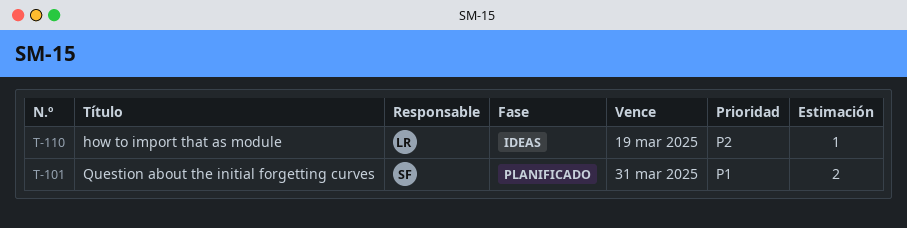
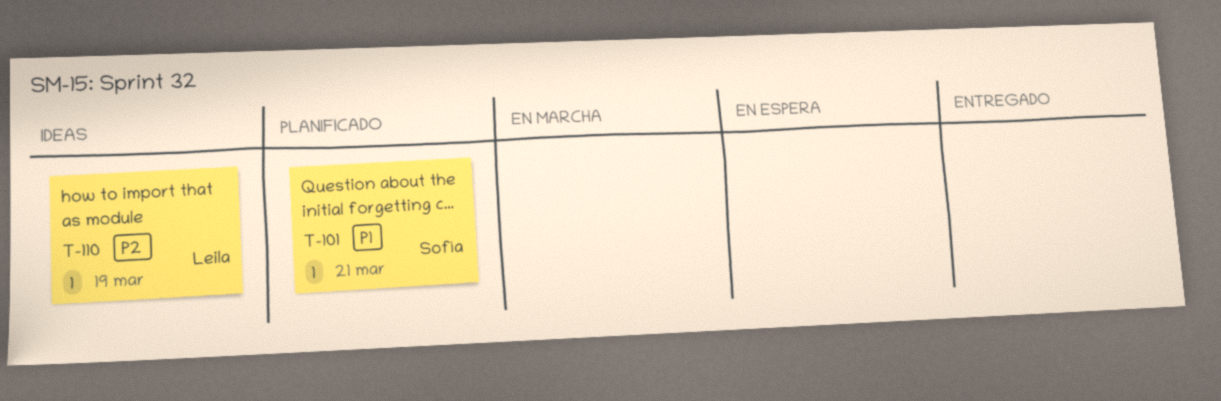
T-101, estimate: 2 -> 1
T-101, due: Mar 31 -> Mar 21

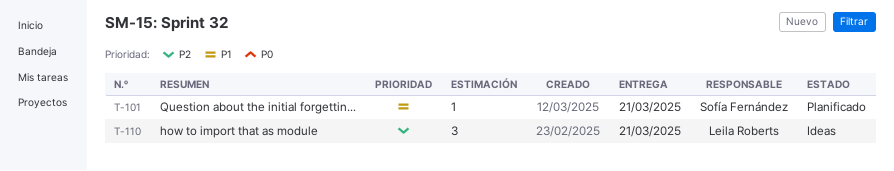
T-110, estimate: 1 -> 3
T-110, due: Mar 19 -> Mar 21

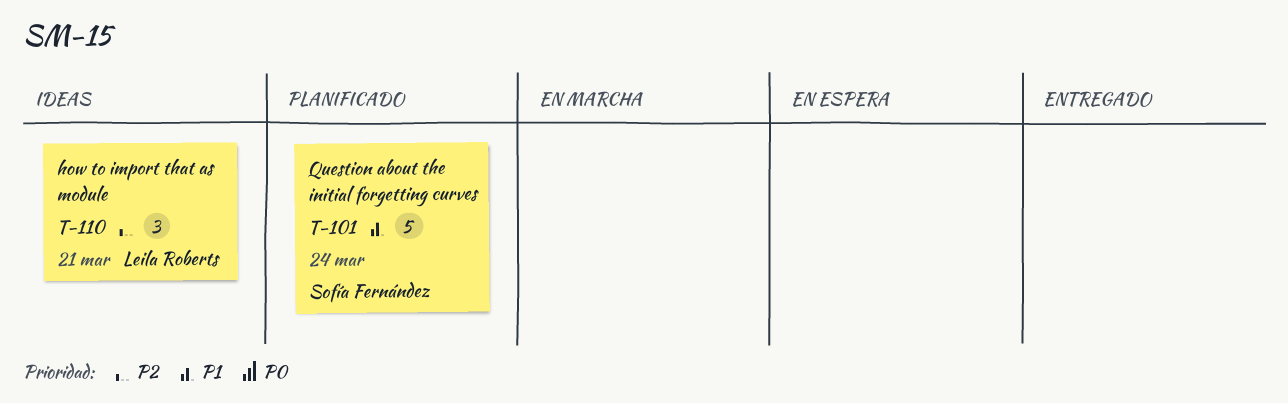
T-101, estimate: 1 -> 5
T-101, due: Mar 21 -> Mar 24

